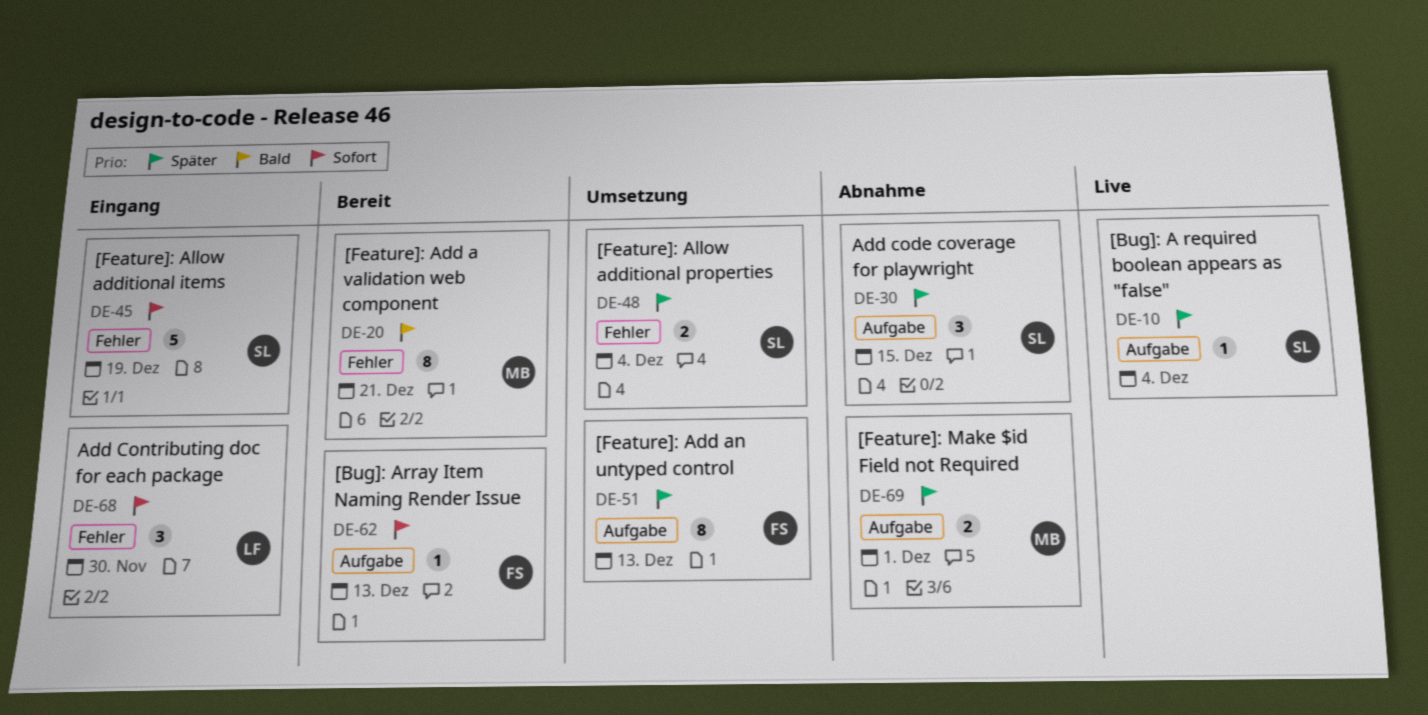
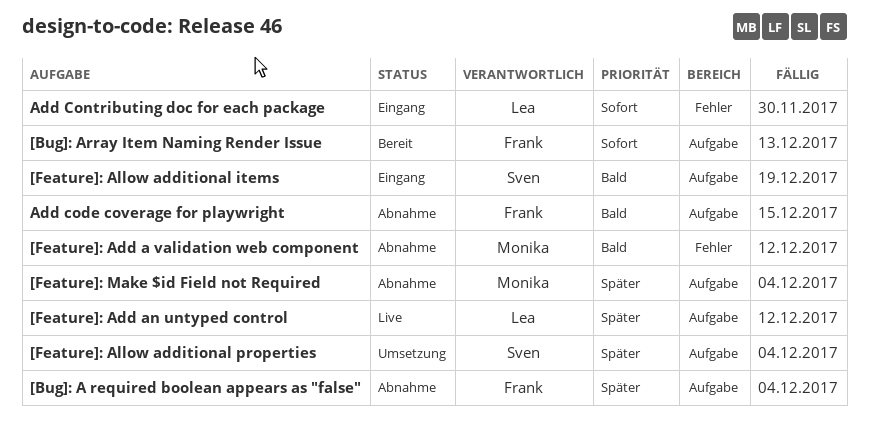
[Bug]: A required boolean appears as "false", status: Live -> Abnahme
[Bug]: A required boolean appears as "false", owner: Sven -> Frank
[Feature]: Add a validation web component, status: Bereit -> Abnahme
[Feature]: Add a validation web component, due: Dec 21 -> Dec 12
[Feature]: Add an untyped control, status: Umsetzung -> Live
[Feature]: Add an untyped control, owner: Frank -> Lea
[Feature]: Add an untyped control, due: Dec 13 -> Dec 12
[Feature]: Allow additional items, priority: Sofort -> Bald
[Feature]: Allow additional items, label: Fehler -> Aufgabe
[Feature]: Allow additional properties, label: Fehler -> Aufgabe
[Feature]: Make $id Field not Required, due: Dec 1 -> Dec 4
Add code coverage for playwright, owner: Sven -> Frank
Add code coverage for playwright, priority: Später -> Bald

